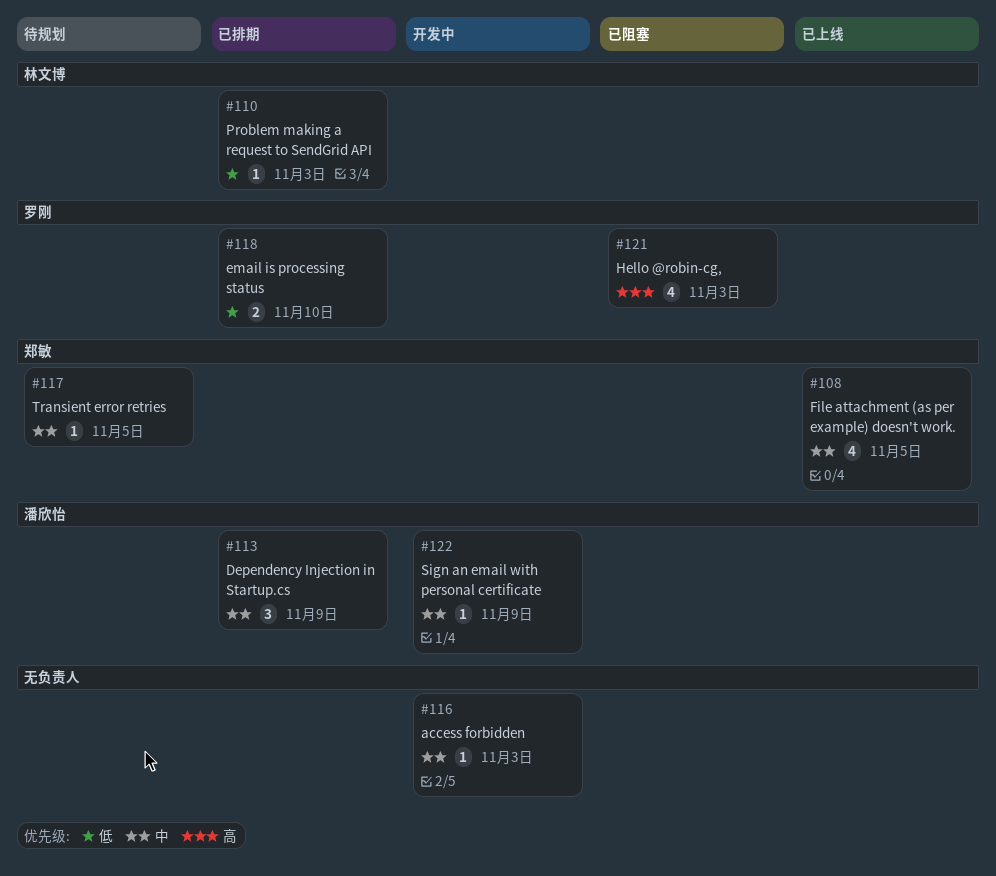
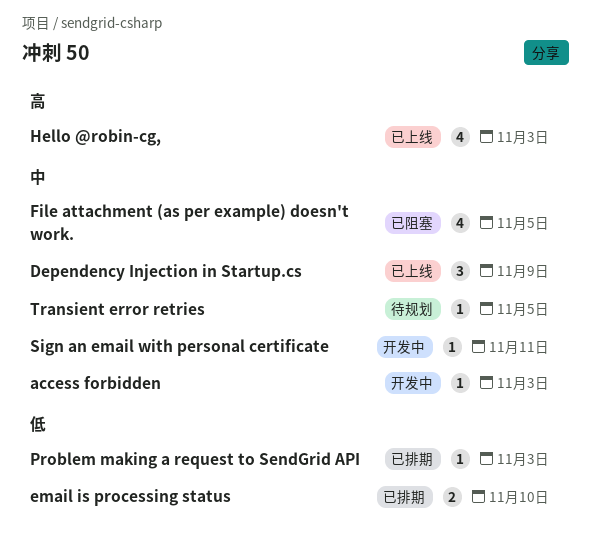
Dependency Injection in Startup.cs, status: 已排期 -> 已上线
File attachment (as per example) doesn't work., status: 已上线 -> 已阻塞
Hello @robin-cg,, status: 已阻塞 -> 已上线
Sign an email with personal certificate, due: Nov 9 -> Nov 11

